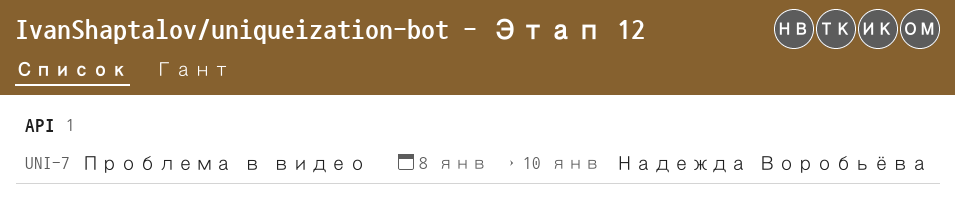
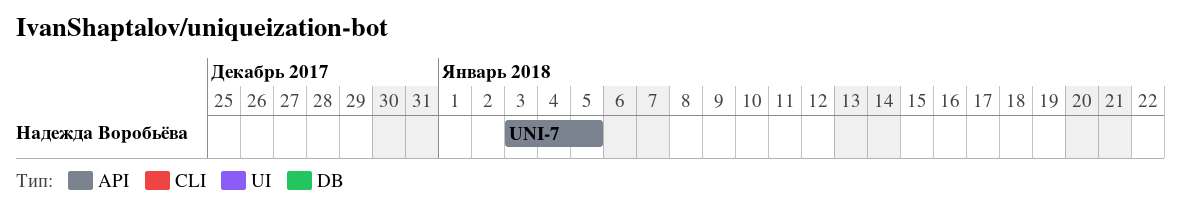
UNI-7, start: Jan 8 -> Jan 3
UNI-7, due: Jan 10 -> Jan 5

